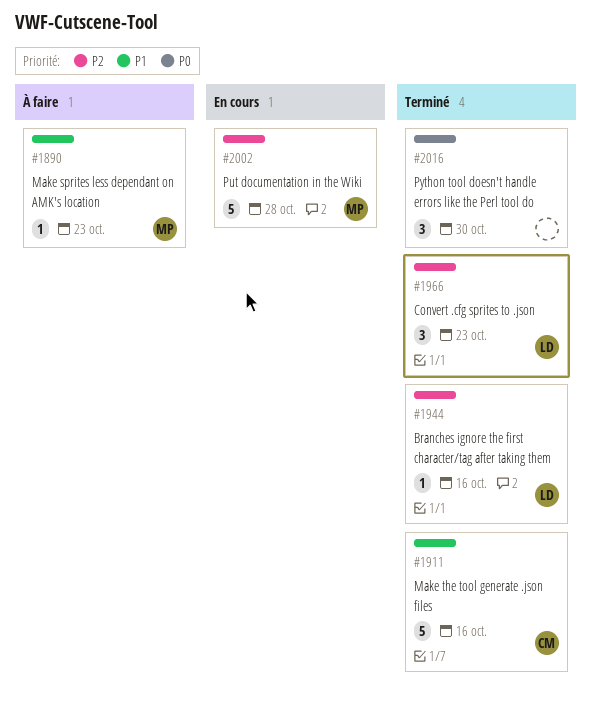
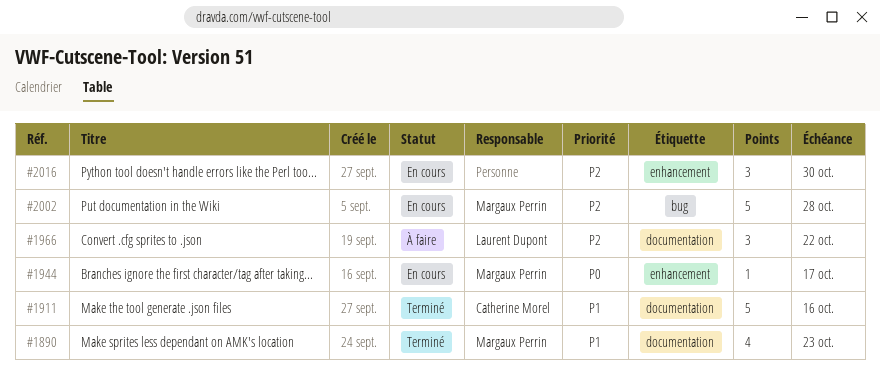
#1890, status: À faire -> Terminé
#1890, estimate: 1 -> 4
#1944, status: Terminé -> En cours
#1944, owner: Laurent Dupont -> Margaux Perrin
#1944, priority: P2 -> P0
#1944, due: Oct 16 -> Oct 17
#1966, status: Terminé -> À faire
#1966, due: Oct 23 -> Oct 22
#2016, status: Terminé -> En cours
#2016, priority: P0 -> P2

